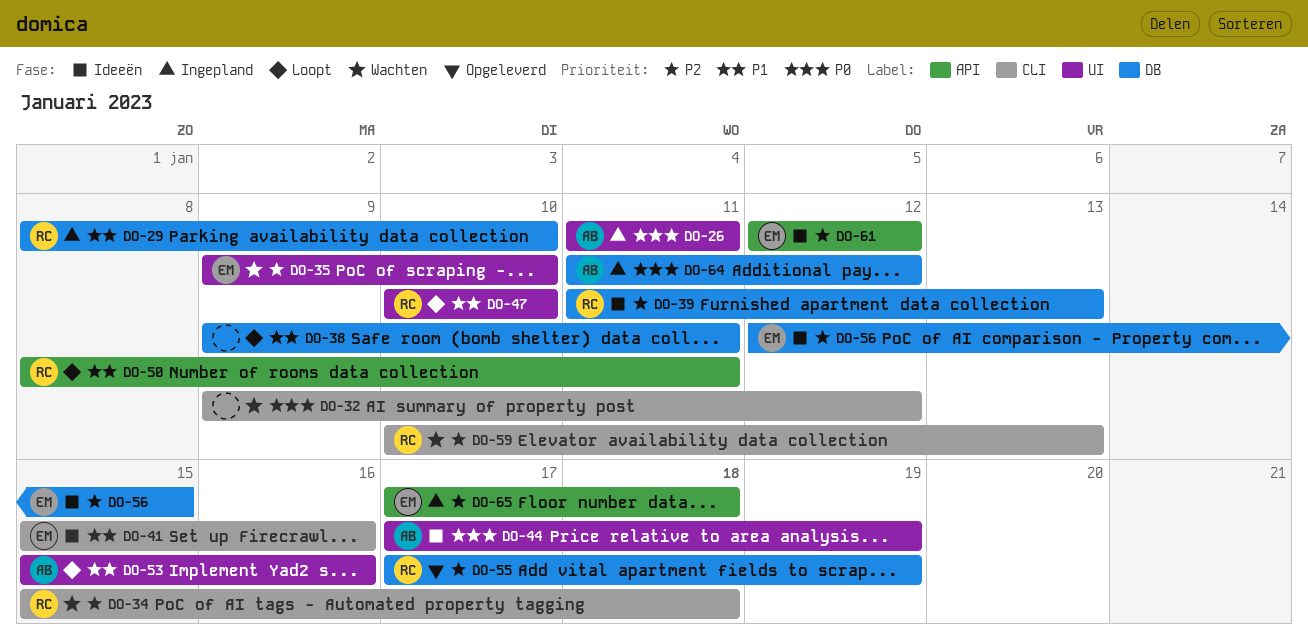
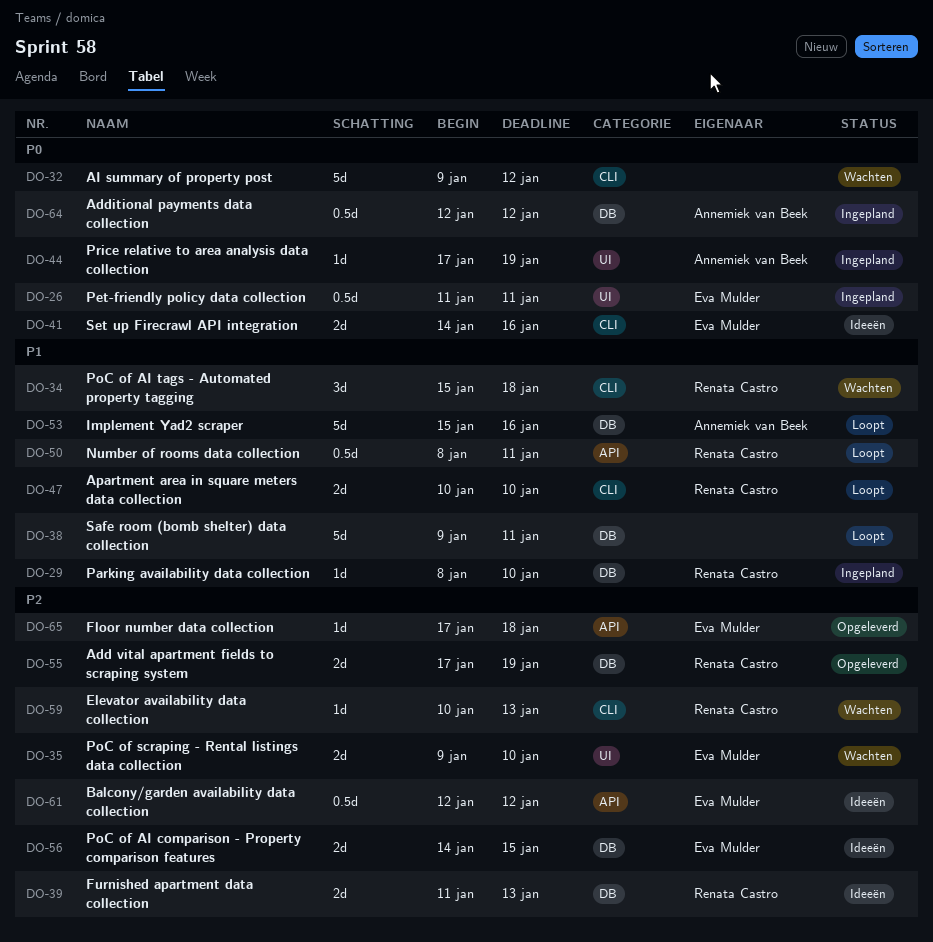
DO-26, owner: Annemiek van Beek -> Eva Mulder
DO-34, priority: P2 -> P1
DO-41, priority: P1 -> P0
DO-41, start: Jan 15 -> Jan 14
DO-44, status: Ideeën -> Ingepland
DO-47, label: UI -> CLI
DO-53, label: UI -> DB
DO-56, start: Jan 12 -> Jan 14
DO-64, start: Jan 11 -> Jan 12
DO-65, status: Ingepland -> Opgeleverd

